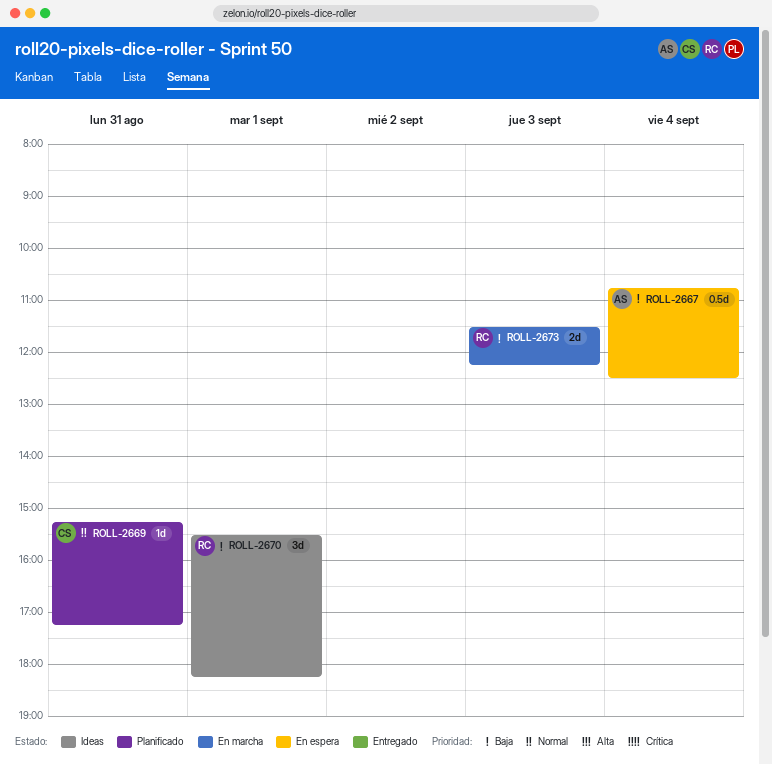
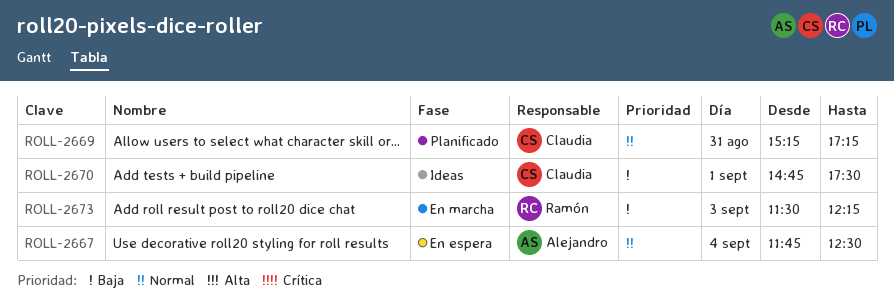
ROLL-2667, priority: Baja -> Normal
ROLL-2667, begins: 10:45 -> 11:45
ROLL-2670, owner: Ramón -> Claudia
ROLL-2670, begins: 15:30 -> 14:45
ROLL-2670, ends: 18:15 -> 17:30

